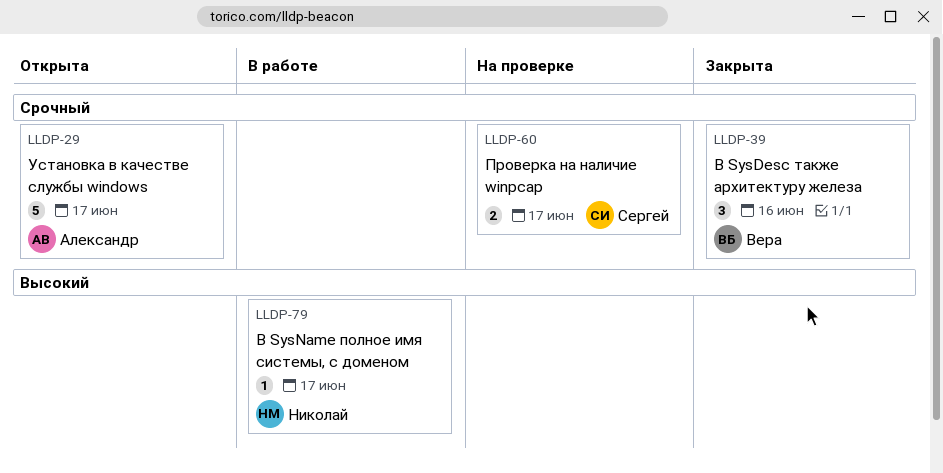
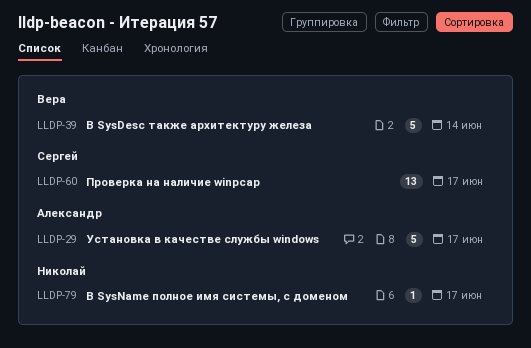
LLDP-39, estimate: 3 -> 5
LLDP-39, due: Jun 16 -> Jun 14
LLDP-60, estimate: 2 -> 13

